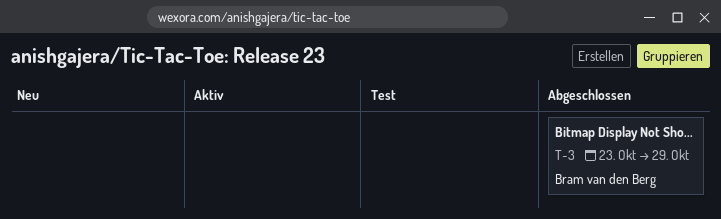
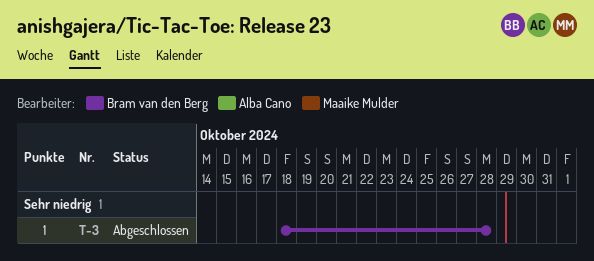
T-3, start: Oct 23 -> Oct 18
T-3, due: Oct 29 -> Oct 28

